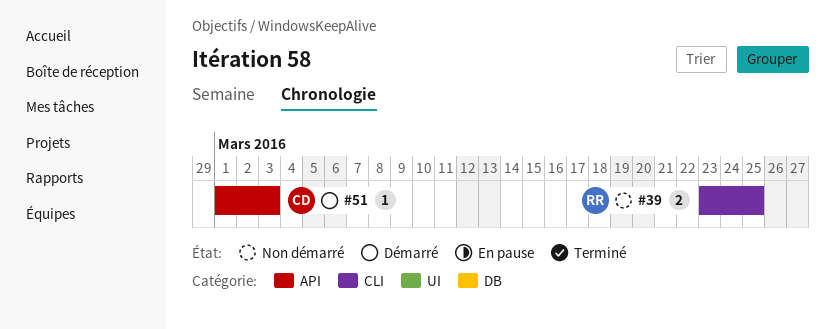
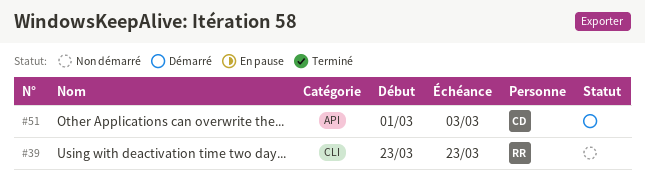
#39, due: Mar 25 -> Mar 23

